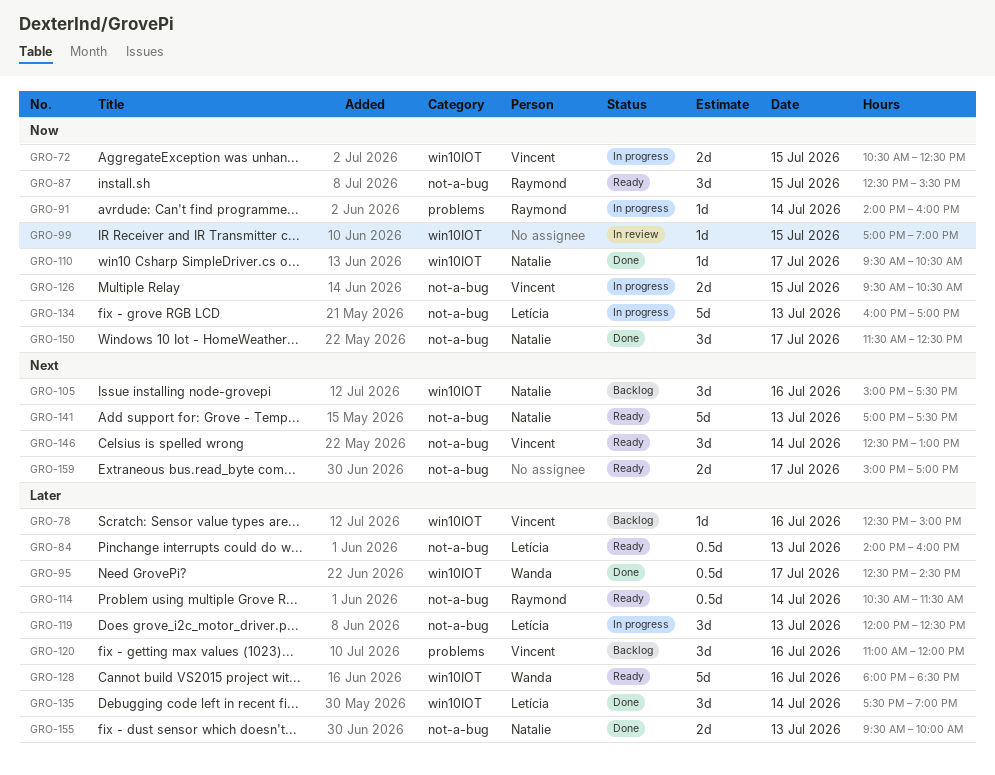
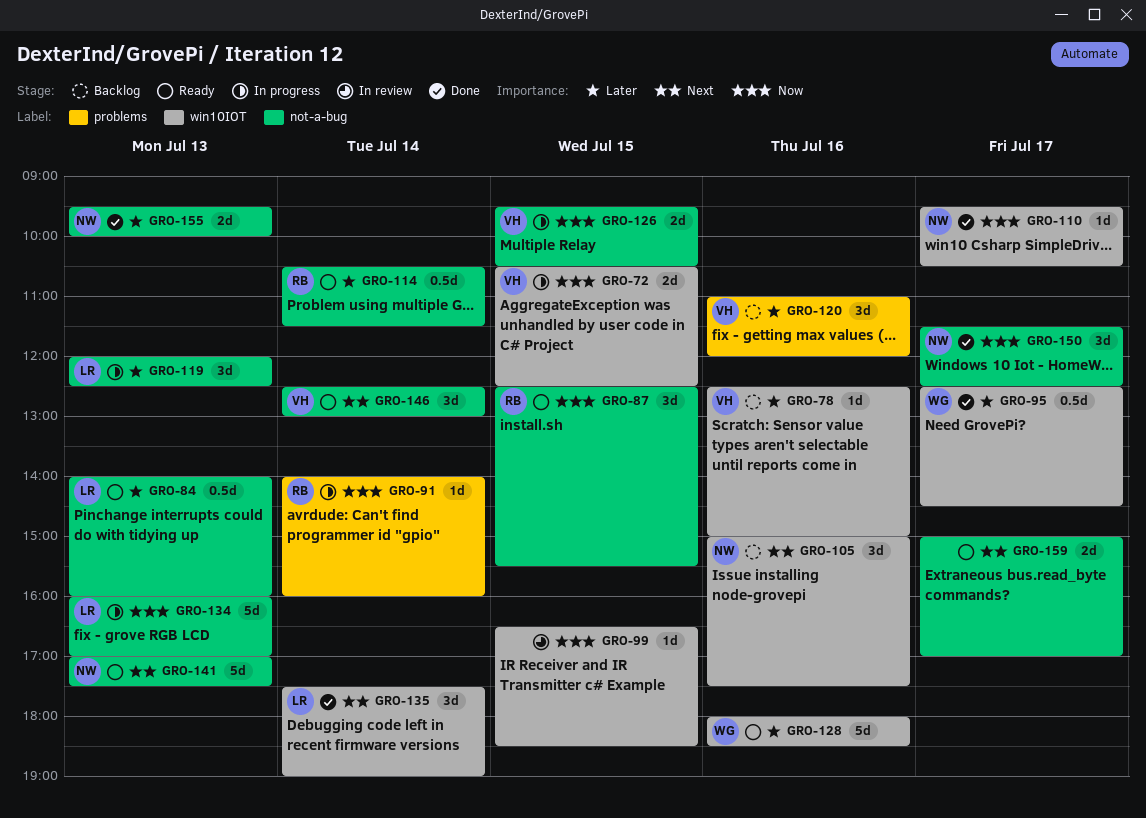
GRO-99, begins: 17:00 -> 16:30
GRO-99, ends: 19:00 -> 18:30
GRO-135, priority: Later -> Next

